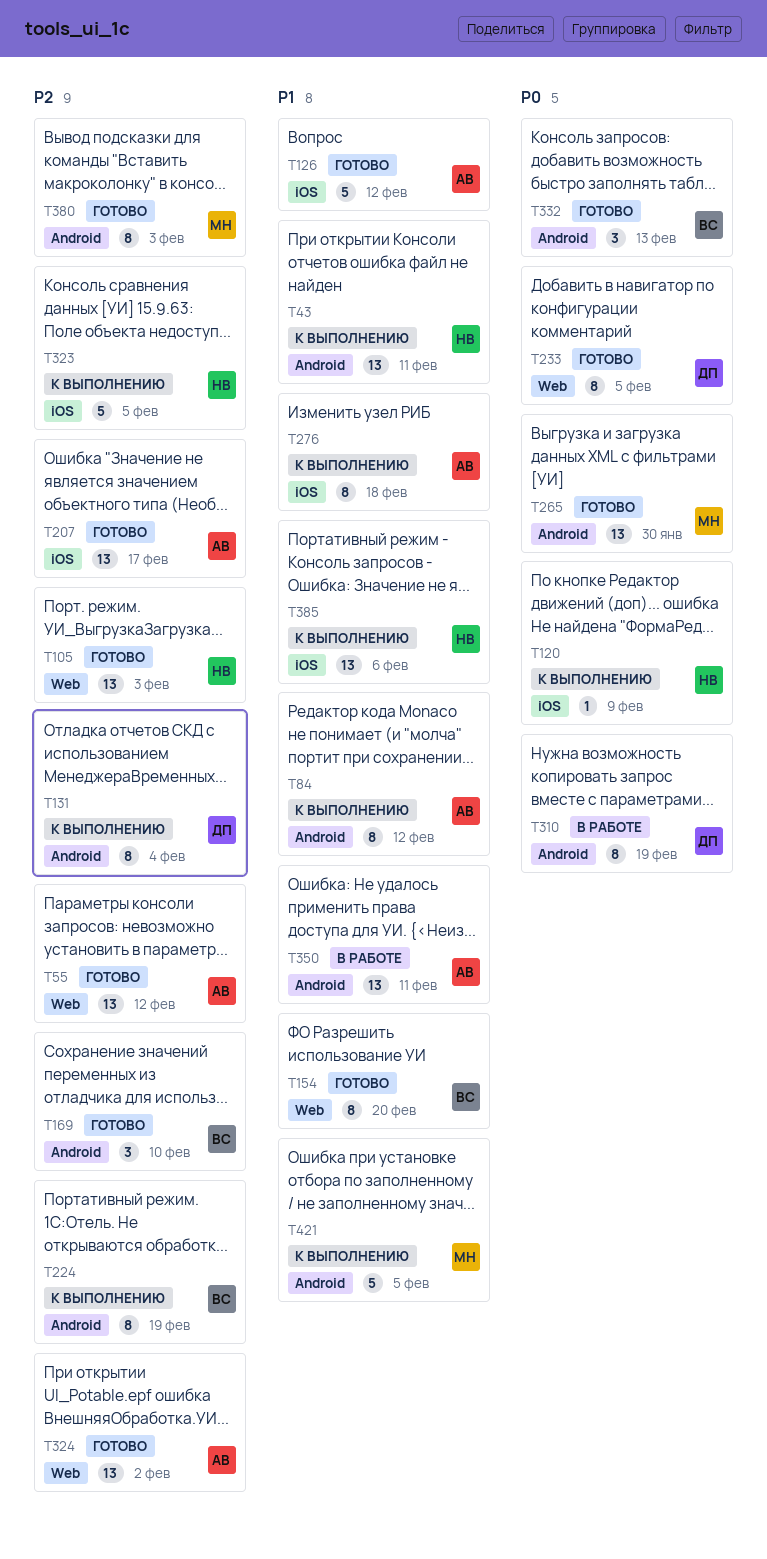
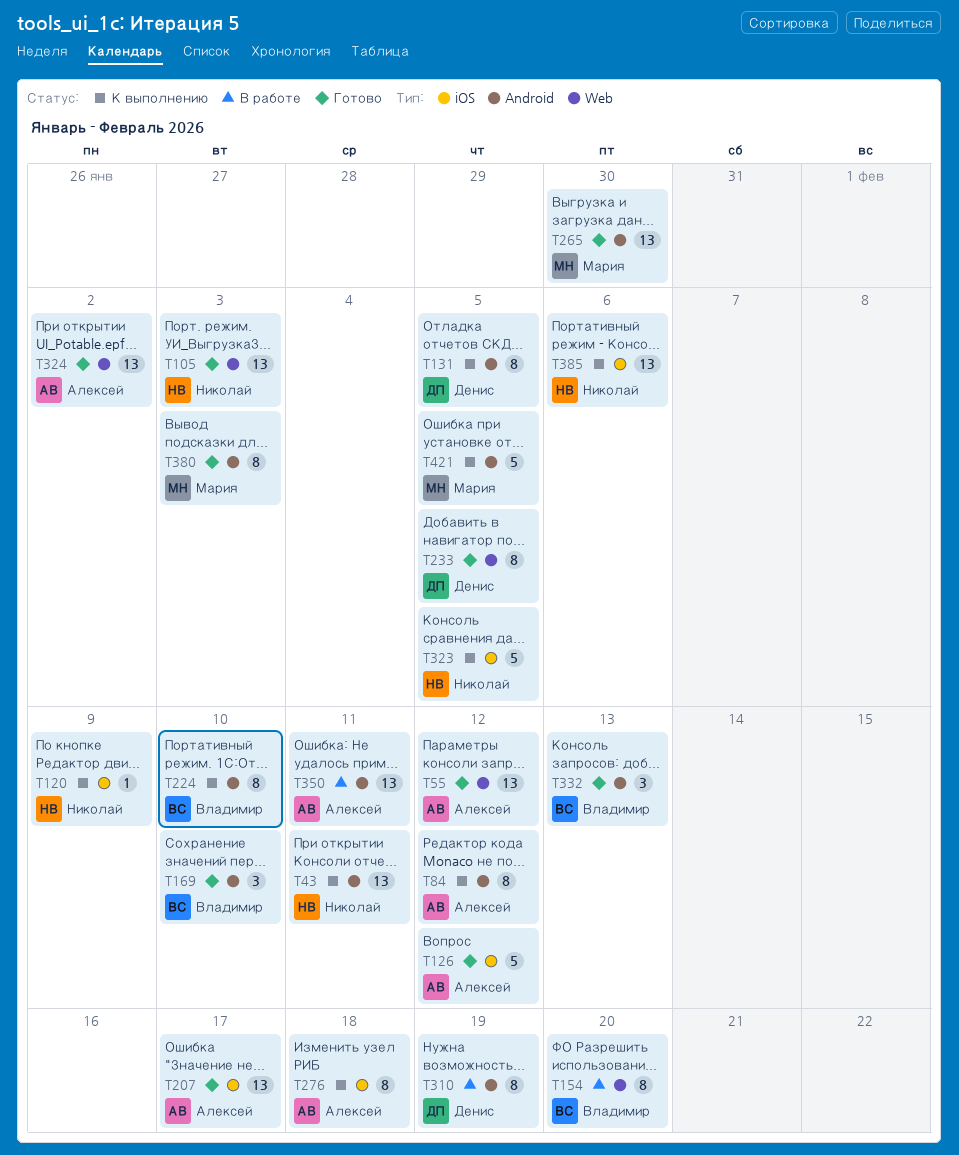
T131, due: Feb 4 -> Feb 5
T154, status: Готово -> В работе
T224, due: Feb 19 -> Feb 10

